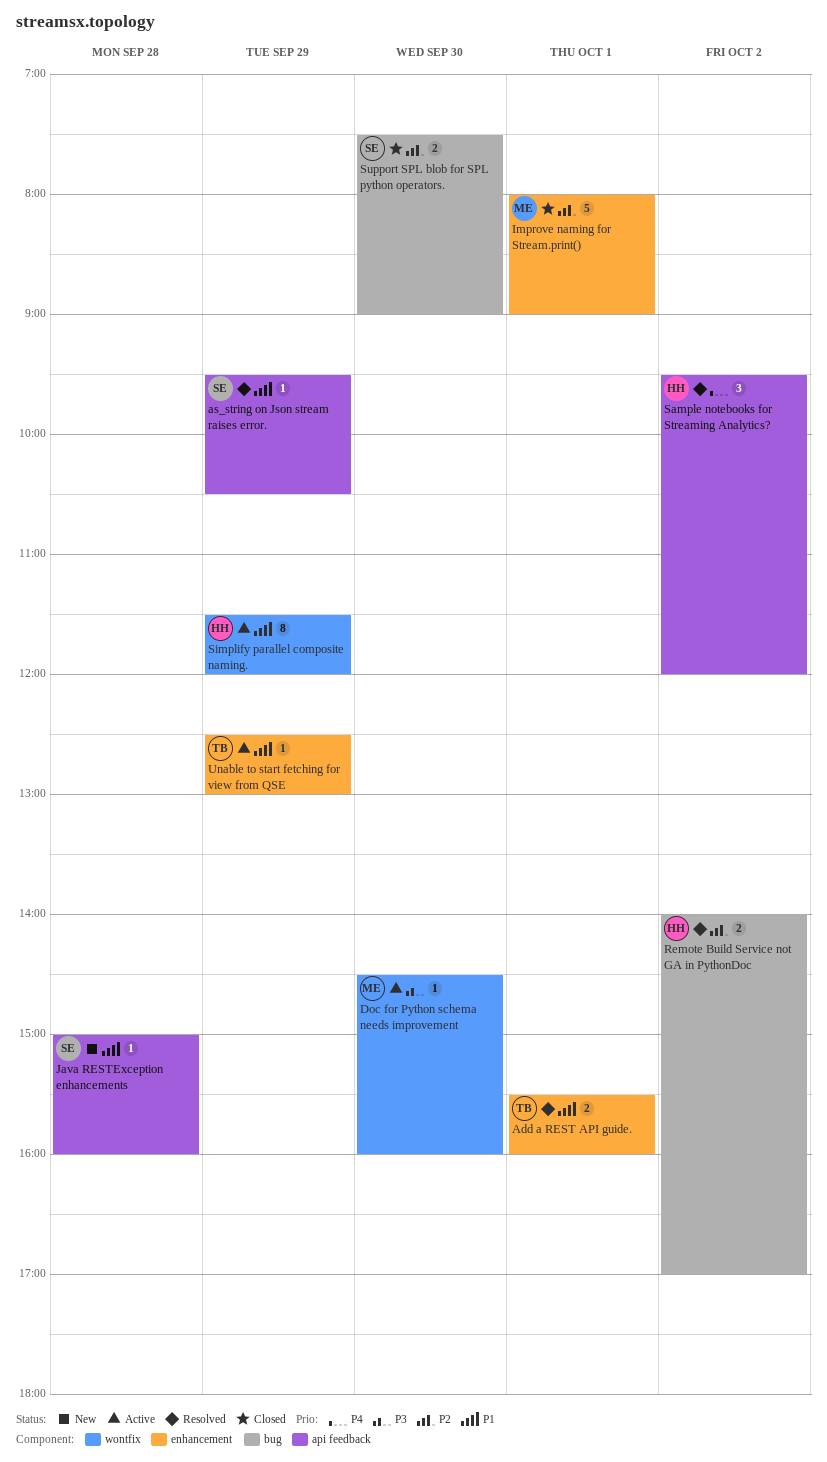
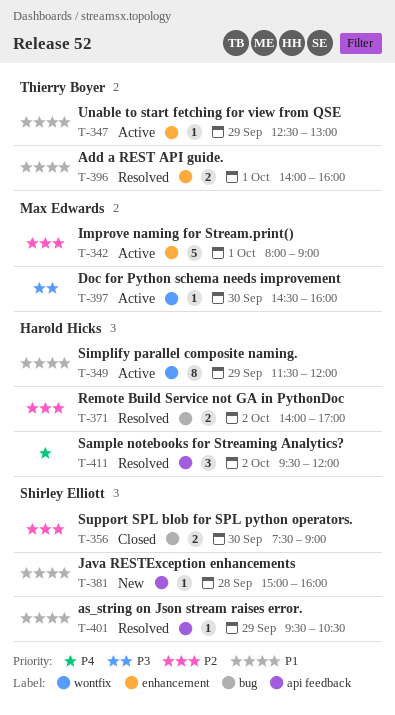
Add a REST API guide., begins: 15:30 -> 14:00
Improve naming for Stream.print(), status: Closed -> Active

